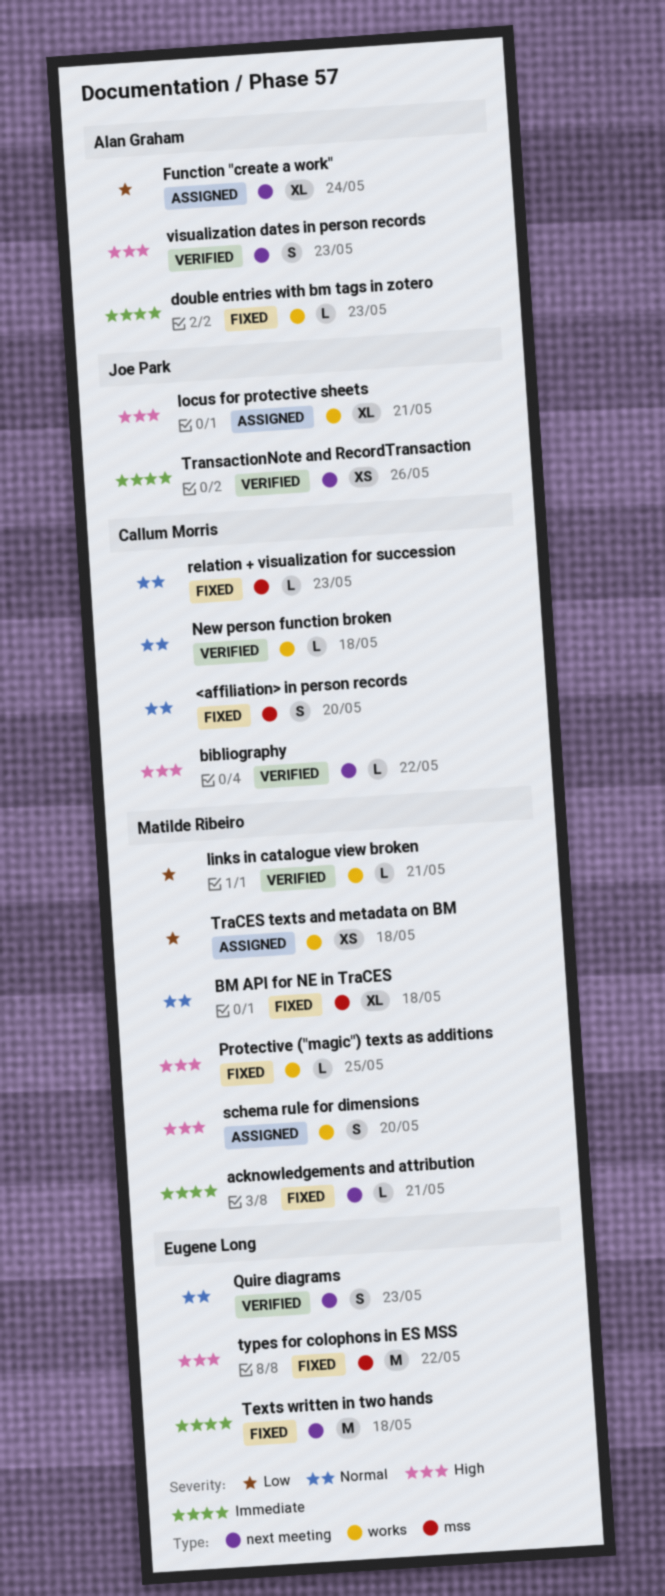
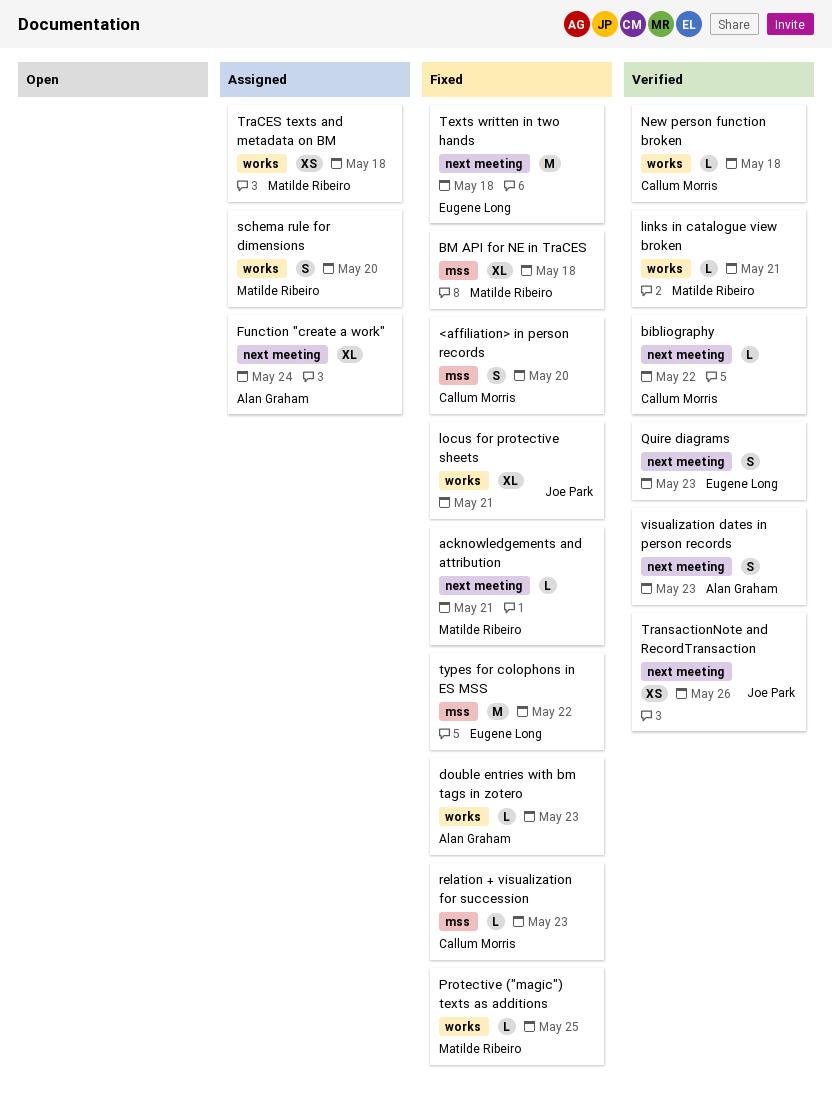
locus for protective sheets, status: Assigned -> Fixed

